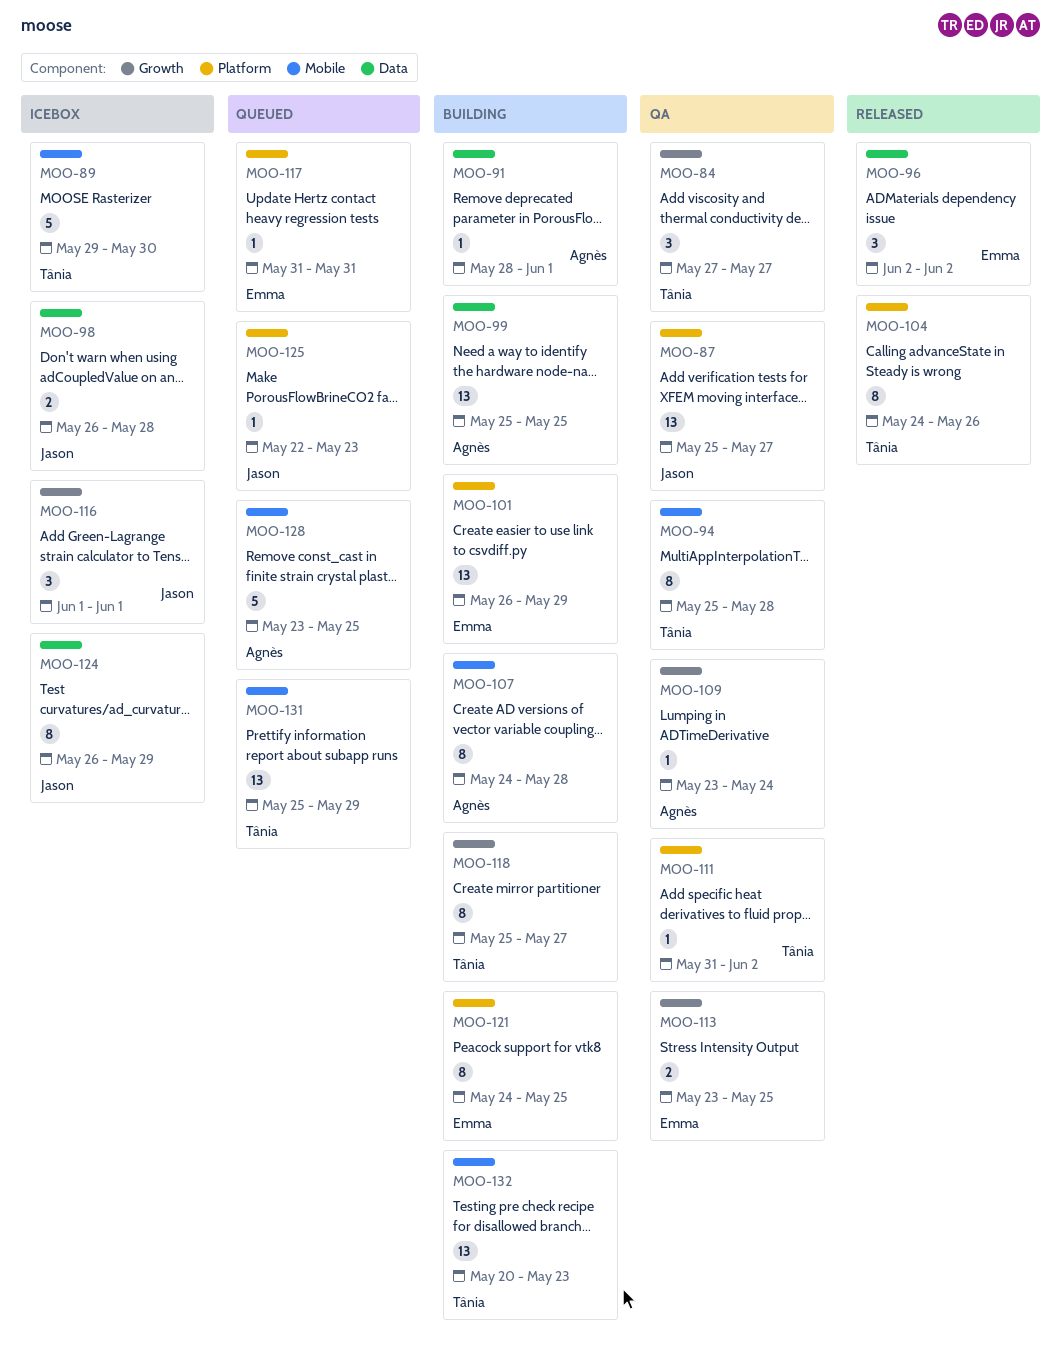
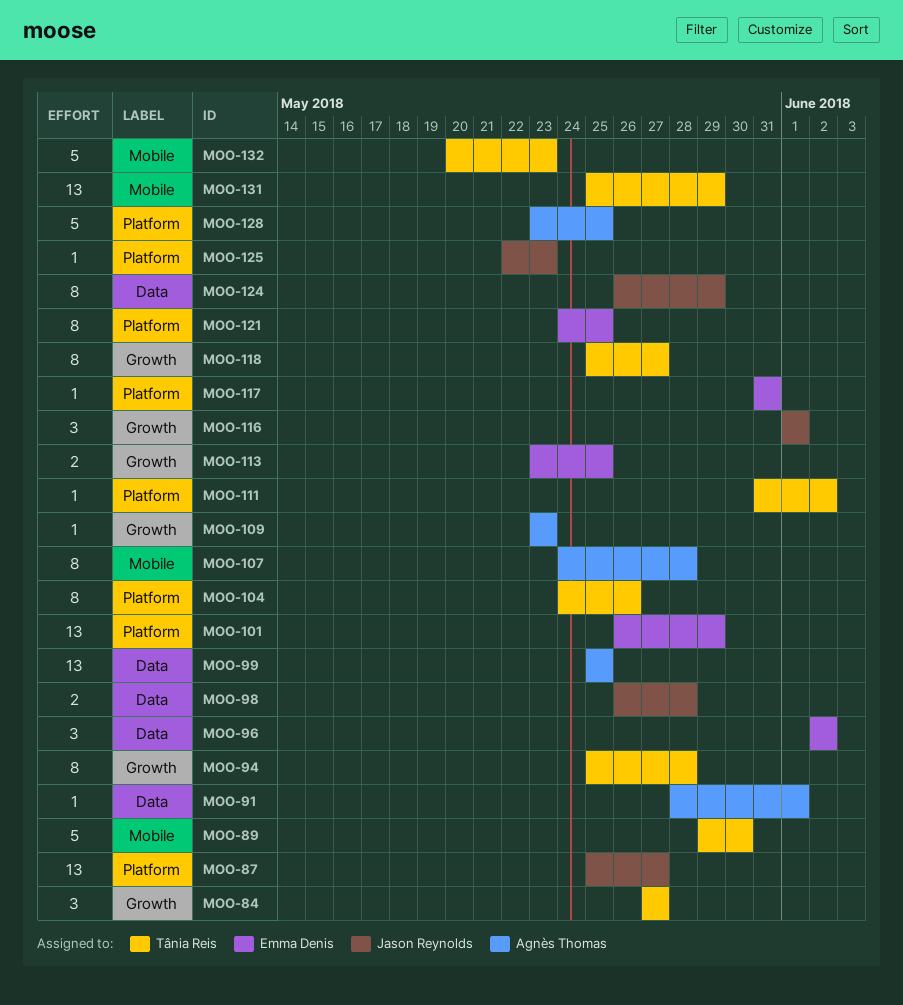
MOO-94, label: Mobile -> Growth
MOO-109, due: May 24 -> May 23
MOO-128, label: Mobile -> Platform
MOO-132, estimate: 13 -> 5

